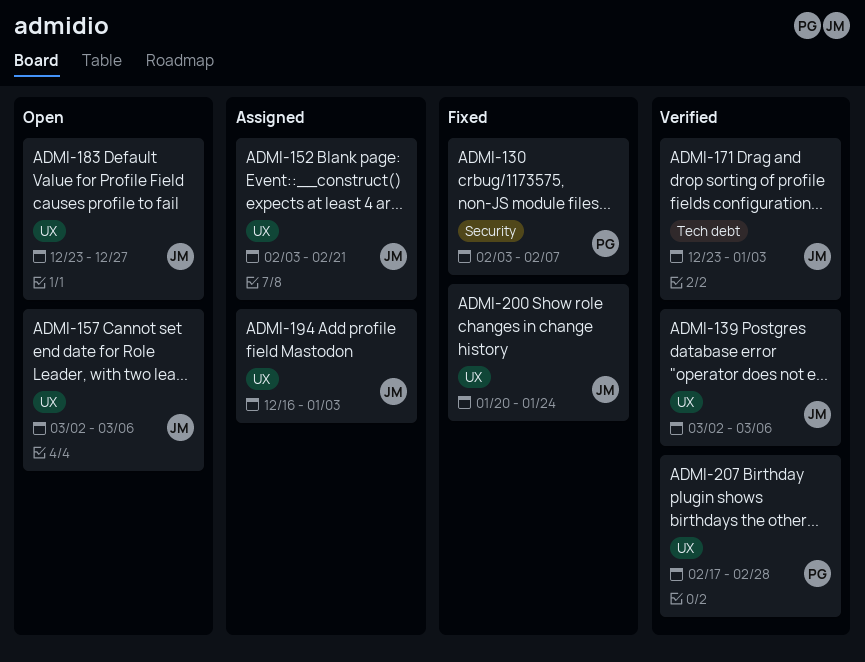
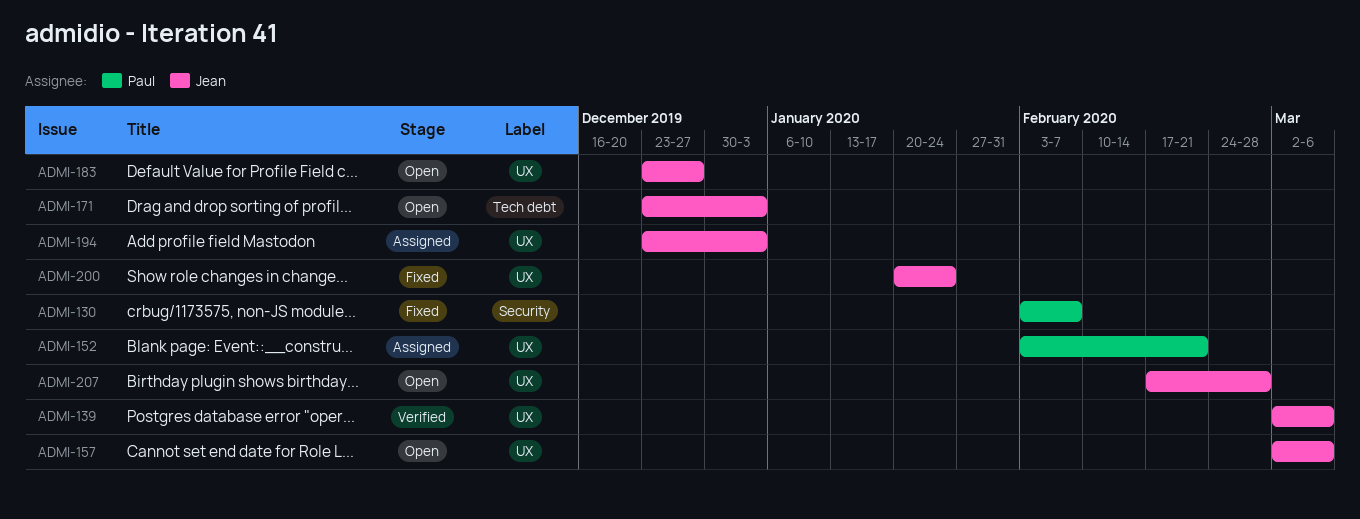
ADMI-152, owner: Jean -> Paul
ADMI-171, status: Verified -> Open
ADMI-194, start: Dec 16 -> Dec 23
ADMI-207, status: Verified -> Open
ADMI-207, owner: Paul -> Jean

